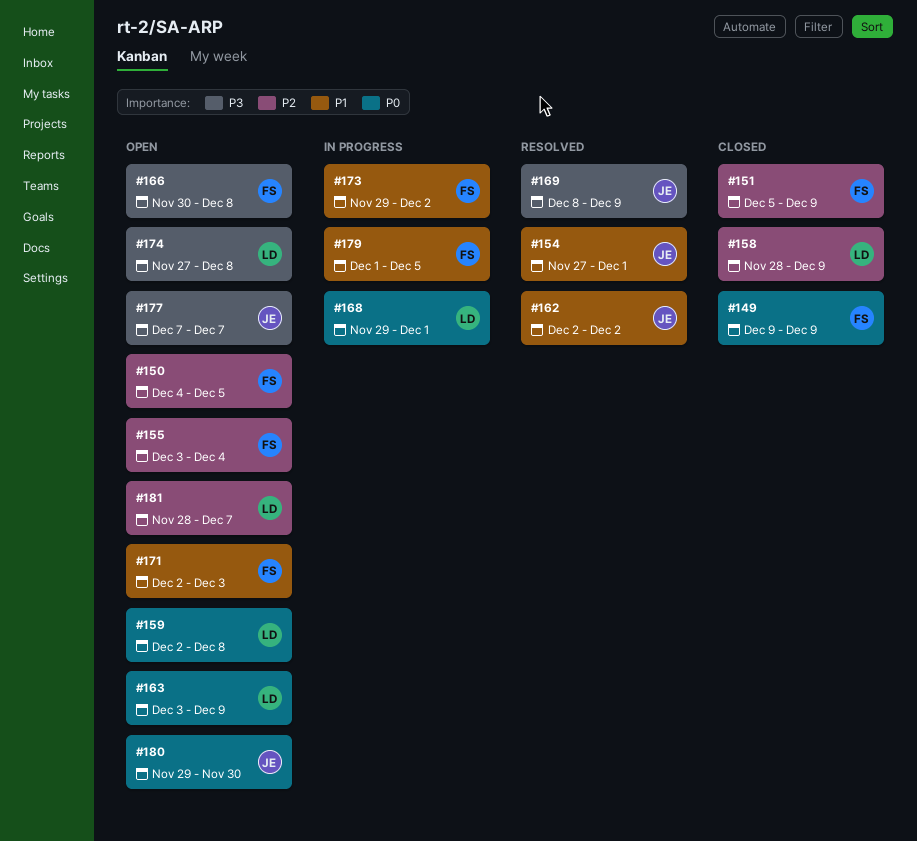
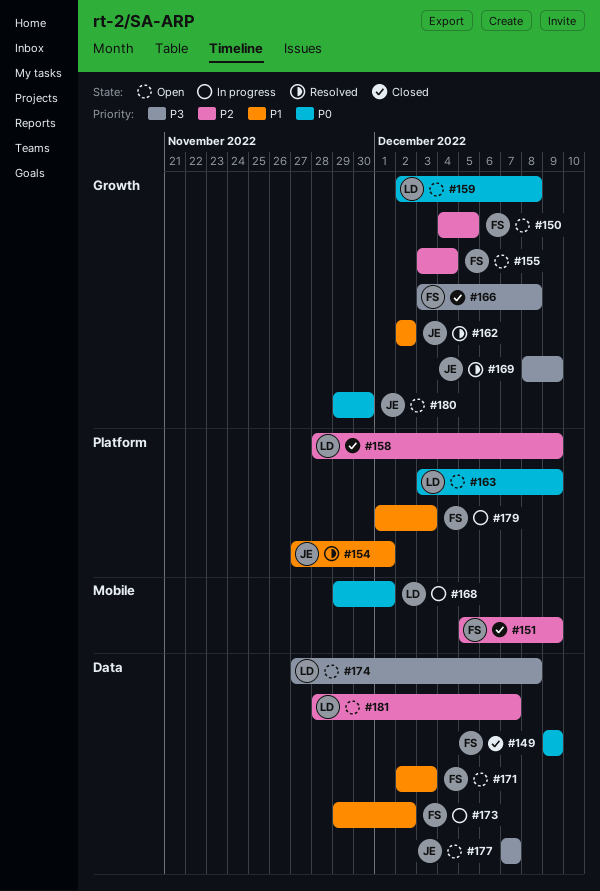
#166, status: Open -> Closed
#166, start: Nov 30 -> Dec 3
#179, due: Dec 5 -> Dec 3

